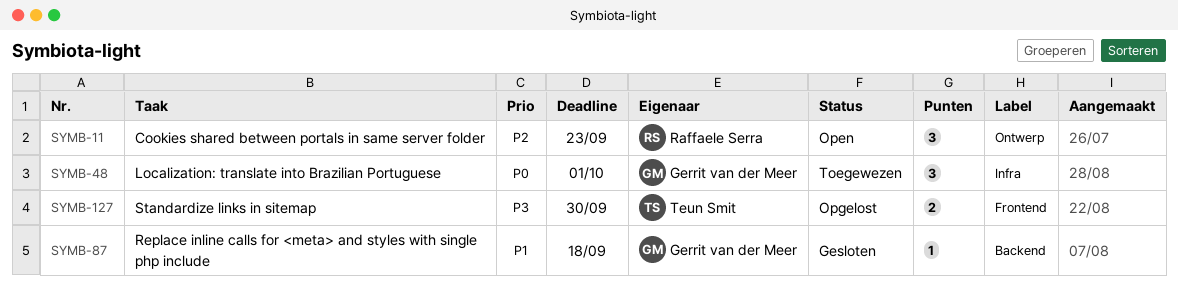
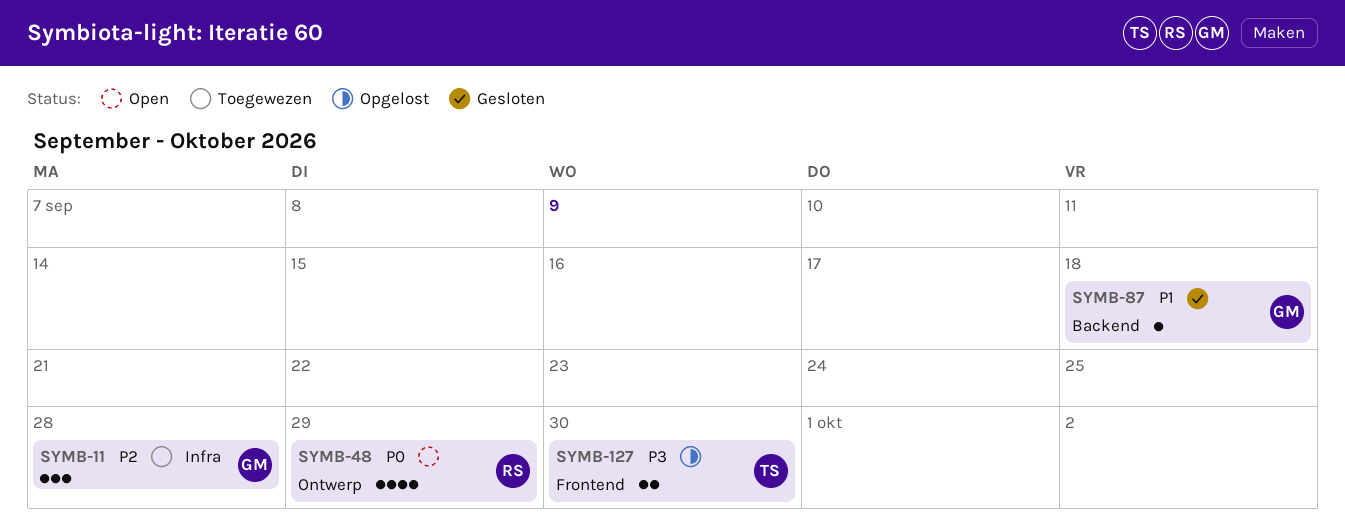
SYMB-11, status: Open -> Toegewezen
SYMB-11, owner: Raffaele Serra -> Gerrit van der Meer
SYMB-11, label: Ontwerp -> Infra
SYMB-11, due: Sep 23 -> Sep 28
SYMB-48, status: Toegewezen -> Open
SYMB-48, owner: Gerrit van der Meer -> Raffaele Serra
SYMB-48, label: Infra -> Ontwerp
SYMB-48, estimate: 3 -> 4
SYMB-48, due: Oct 1 -> Sep 29

